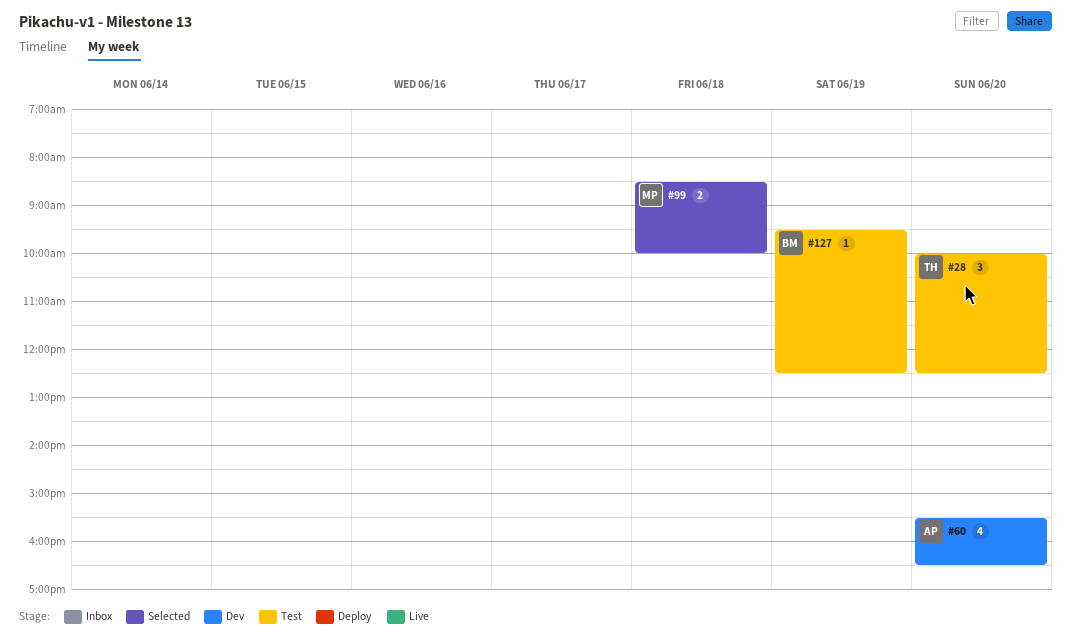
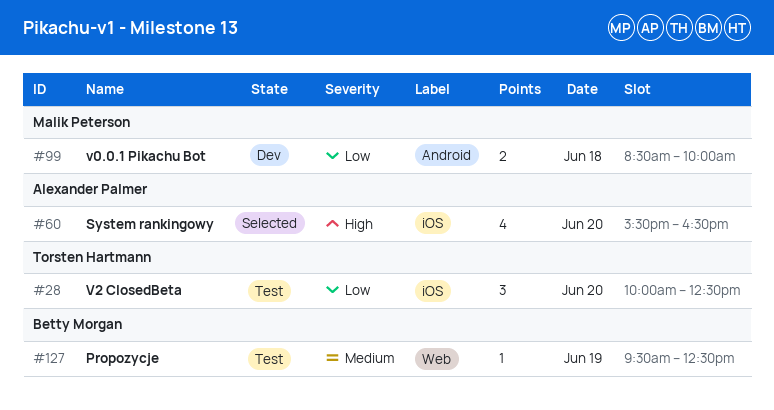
#60, status: Dev -> Selected
#99, status: Selected -> Dev

